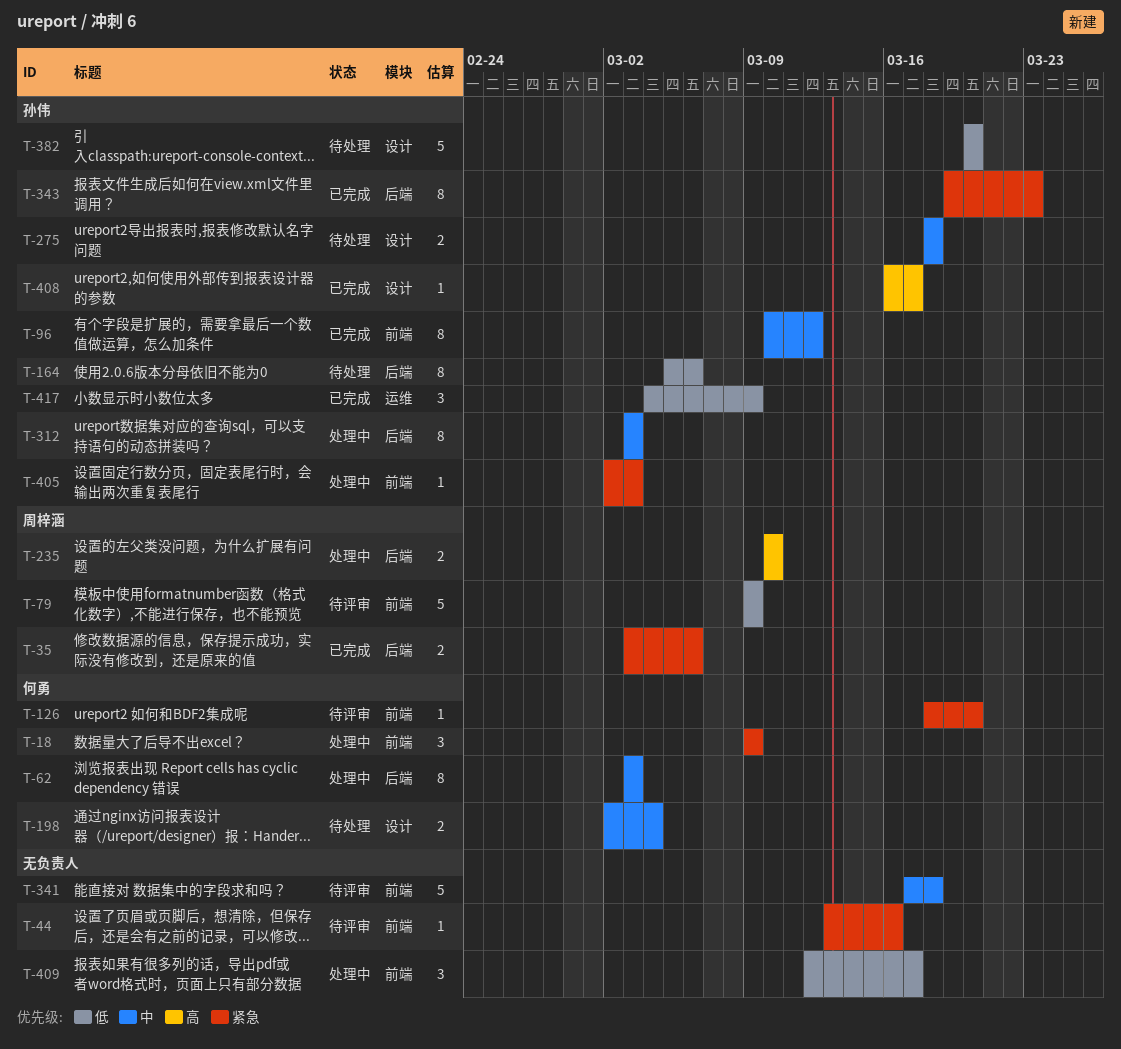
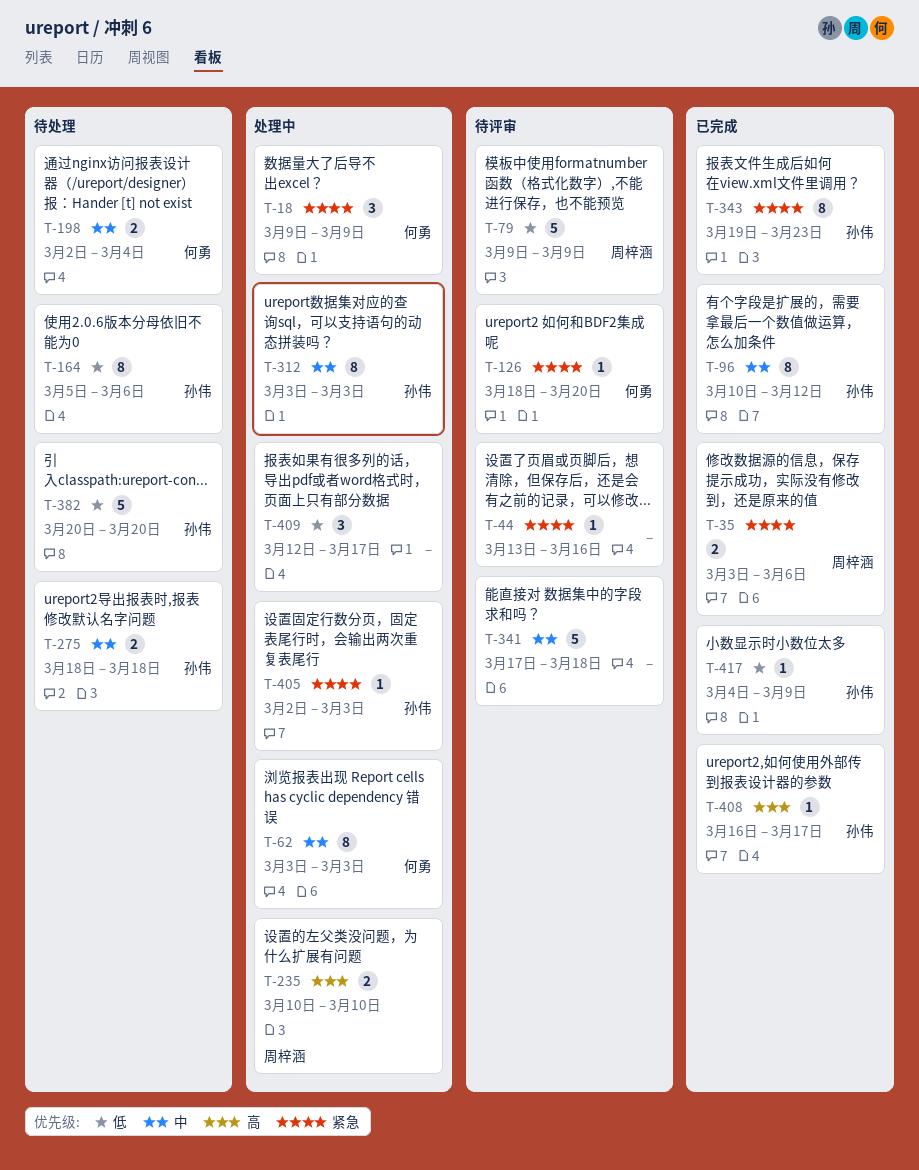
T-417, estimate: 3 -> 1

